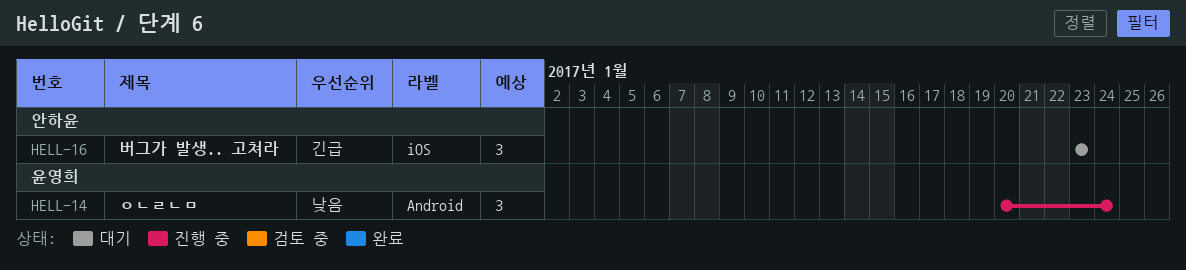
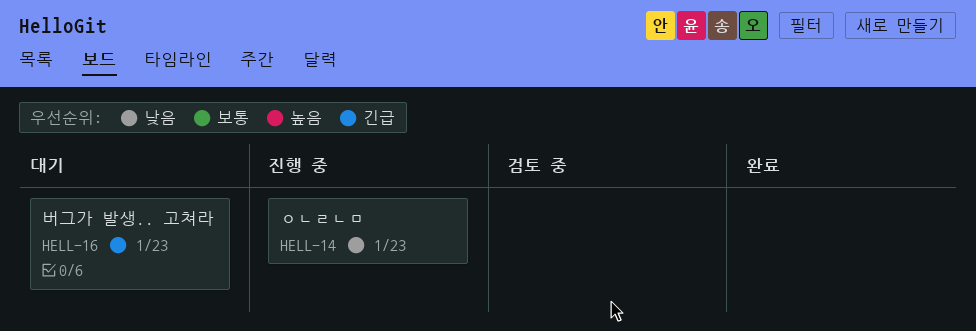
HELL-14, due: Jan 24 -> Jan 23

